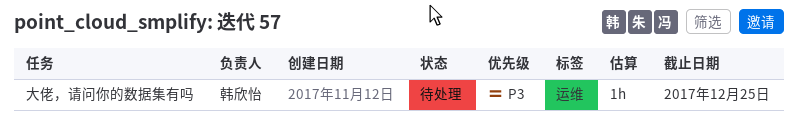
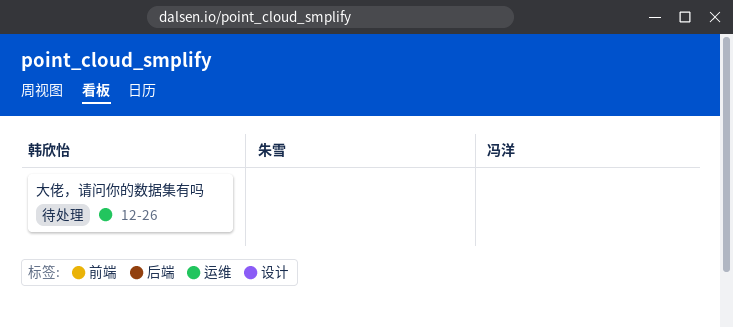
大佬，请问你的数据集有吗, due: Dec 25 -> Dec 26

